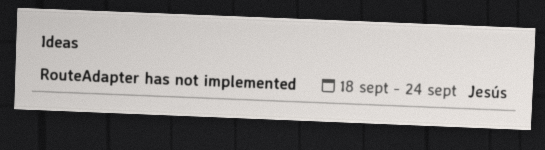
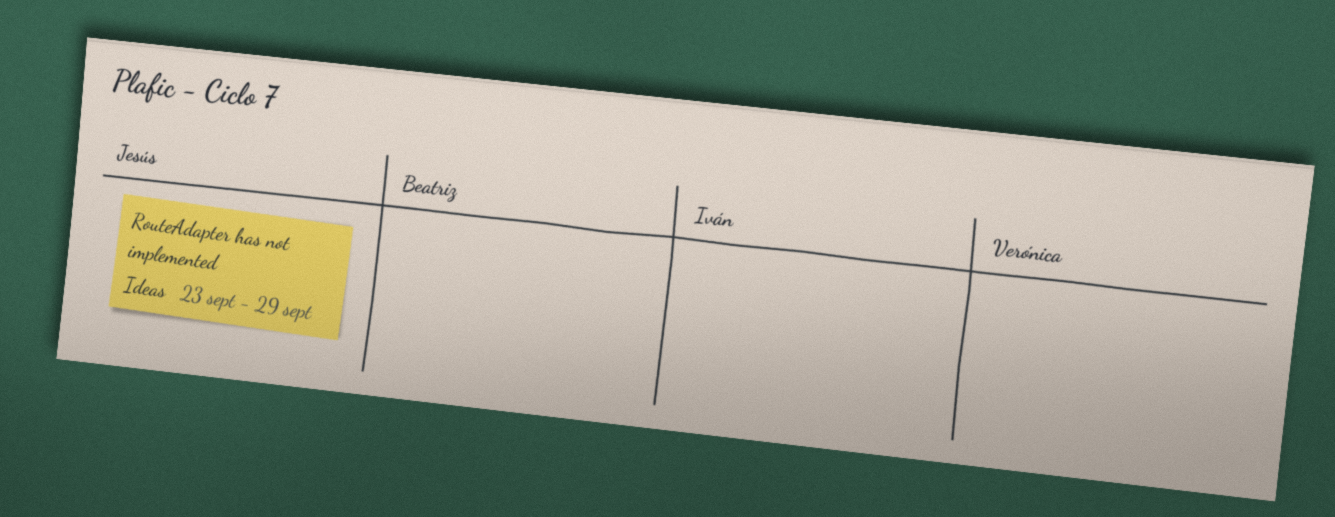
RouteAdapter has not implemented, start: Sep 18 -> Sep 23
RouteAdapter has not implemented, due: Sep 24 -> Sep 29

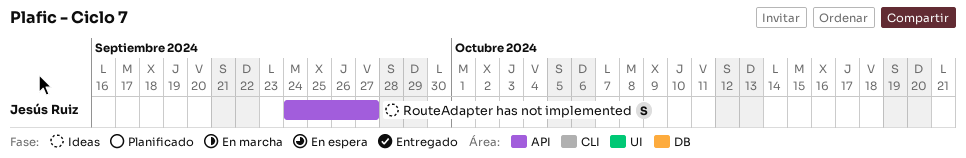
RouteAdapter has not implemented, start: Sep 23 -> Sep 24
RouteAdapter has not implemented, due: Sep 29 -> Sep 27

